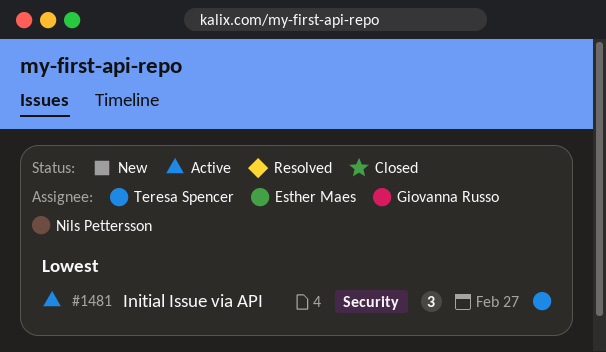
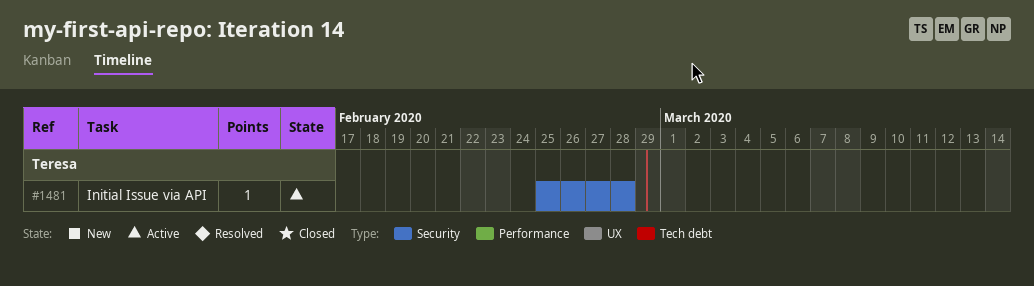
#1481, estimate: 3 -> 1
#1481, due: Feb 27 -> Feb 28

